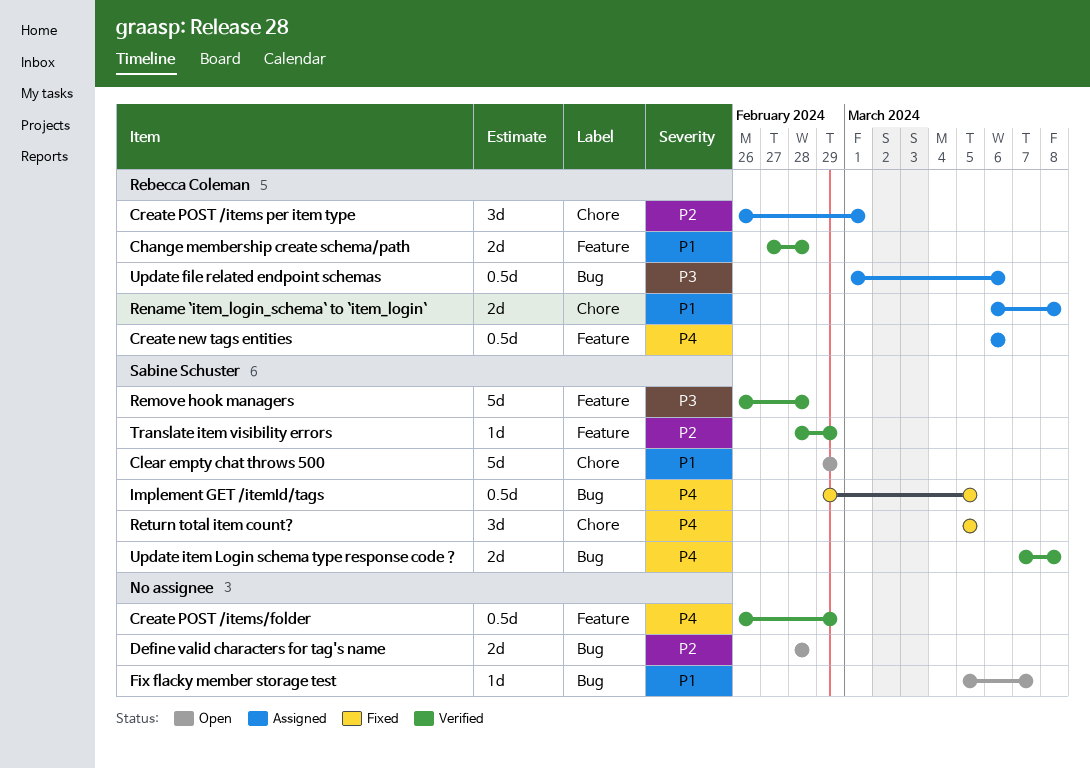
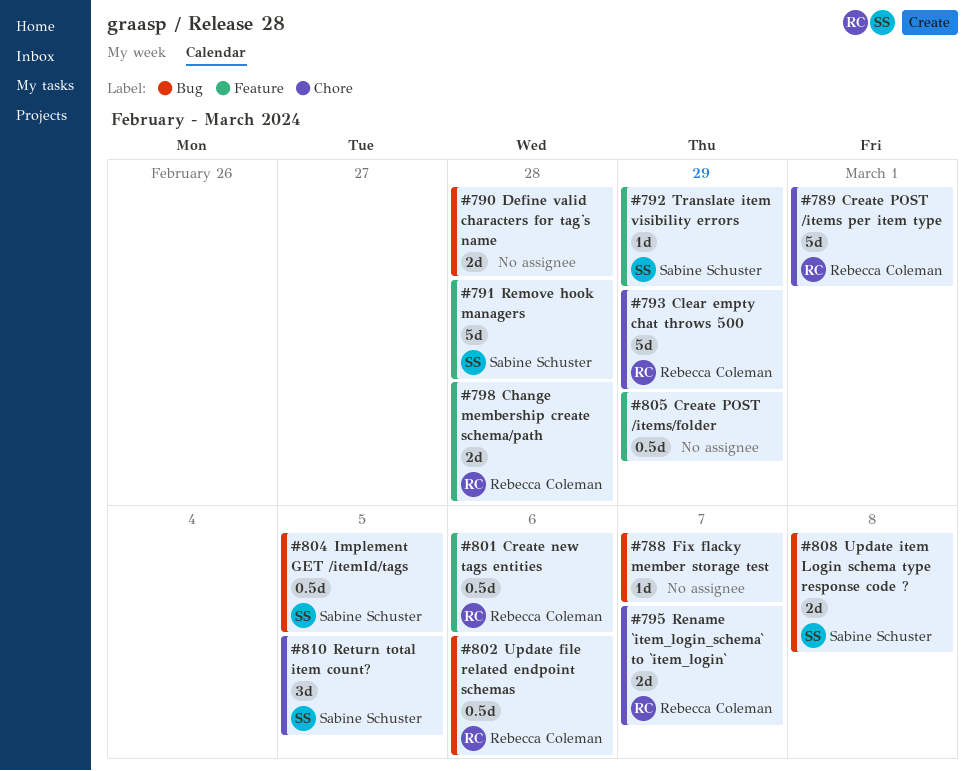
Clear empty chat throws 500, owner: Sabine Schuster -> Rebecca Coleman
Create POST /items per item type, estimate: 3d -> 5d
Rename `item_login_schema` to `item_login`, due: Mar 8 -> Mar 7

